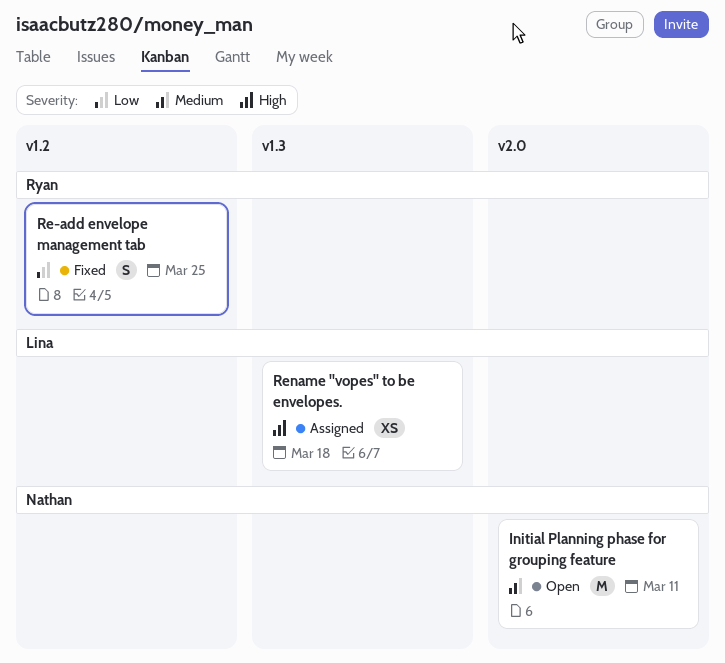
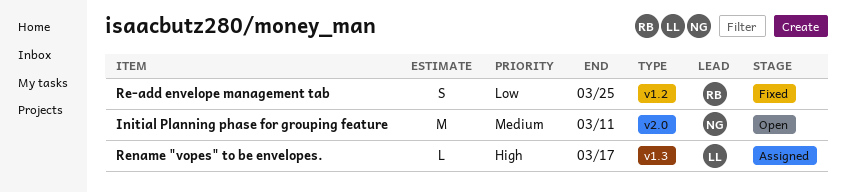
Rename "vopes" to be envelopes., estimate: XS -> L
Rename "vopes" to be envelopes., due: Mar 18 -> Mar 17

